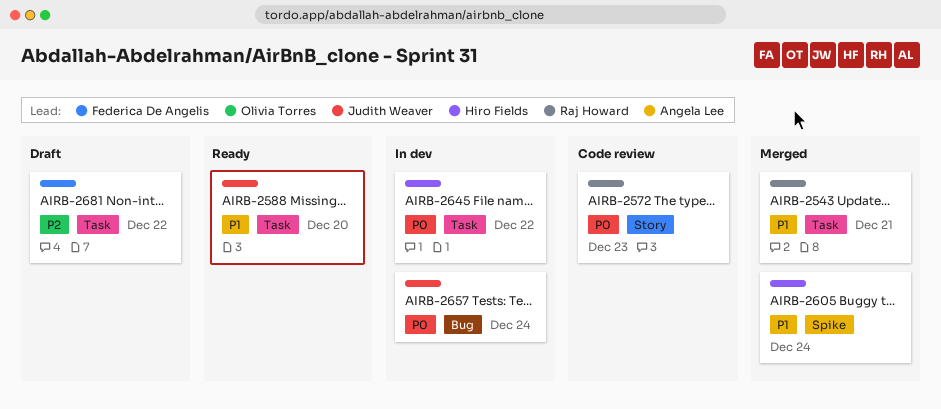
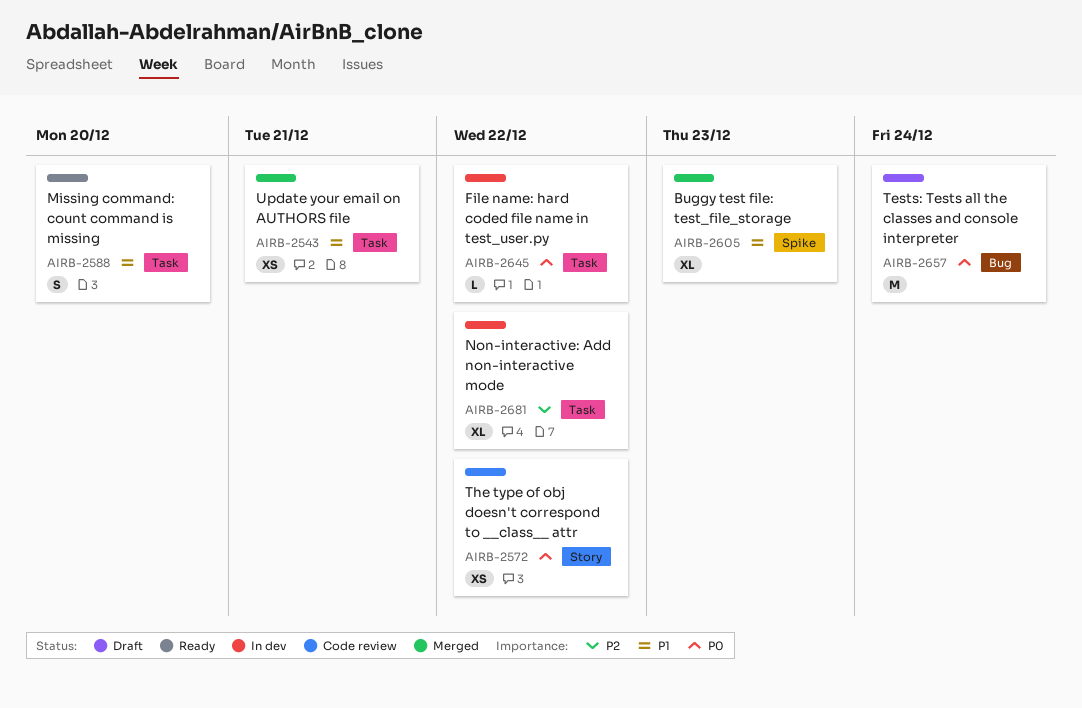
AIRB-2572, due: Dec 23 -> Dec 22
AIRB-2605, due: Dec 24 -> Dec 23
AIRB-2657, status: In dev -> Draft
AIRB-2681, status: Draft -> In dev

